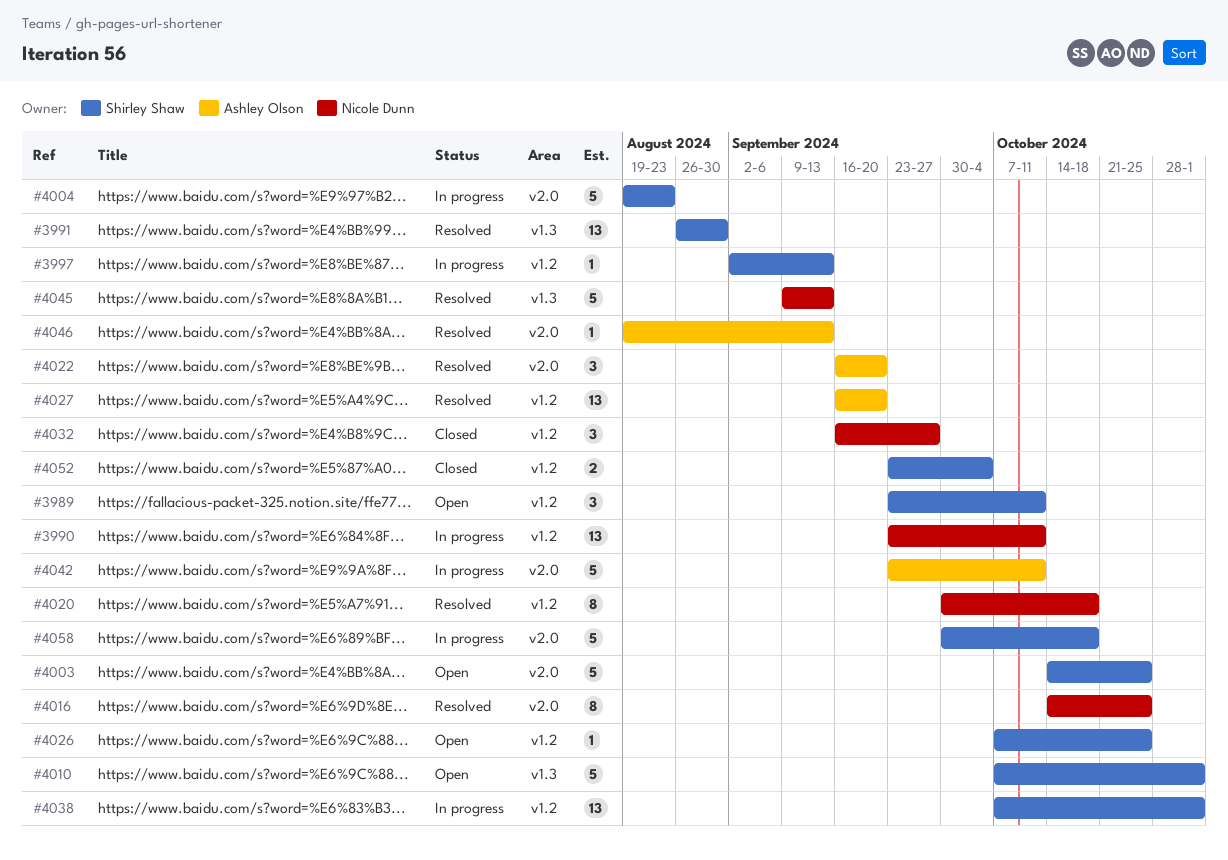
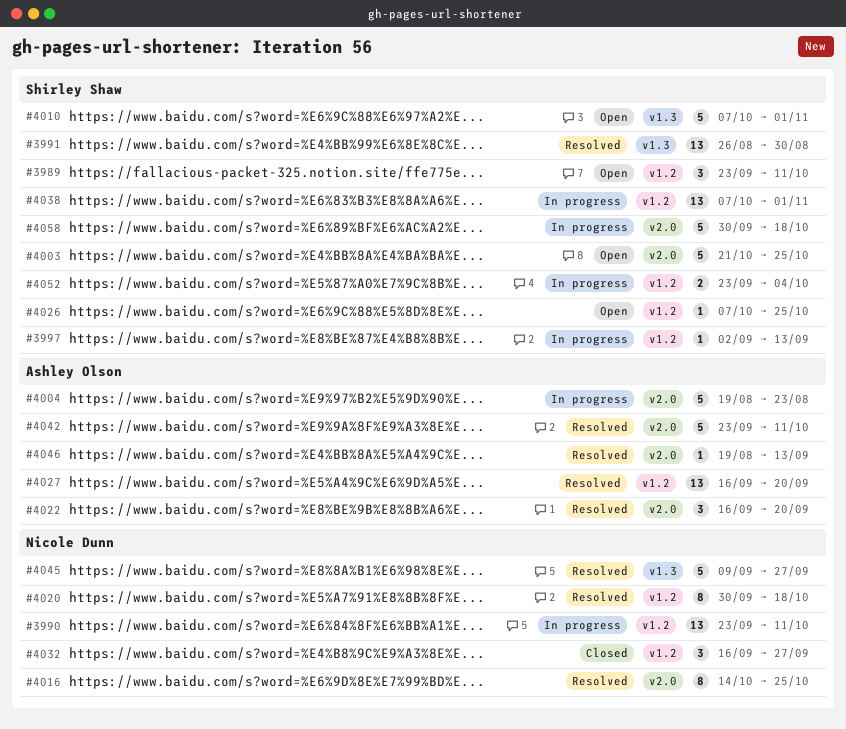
#4003, start: Oct 14 -> Oct 21
#4004, owner: Shirley Shaw -> Ashley Olson
#4042, status: In progress -> Resolved
#4045, due: Sep 13 -> Sep 27
#4052, status: Closed -> In progress

